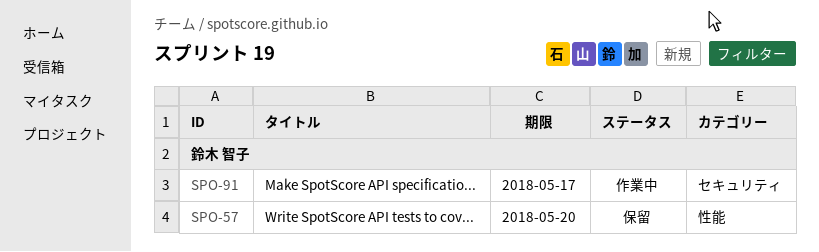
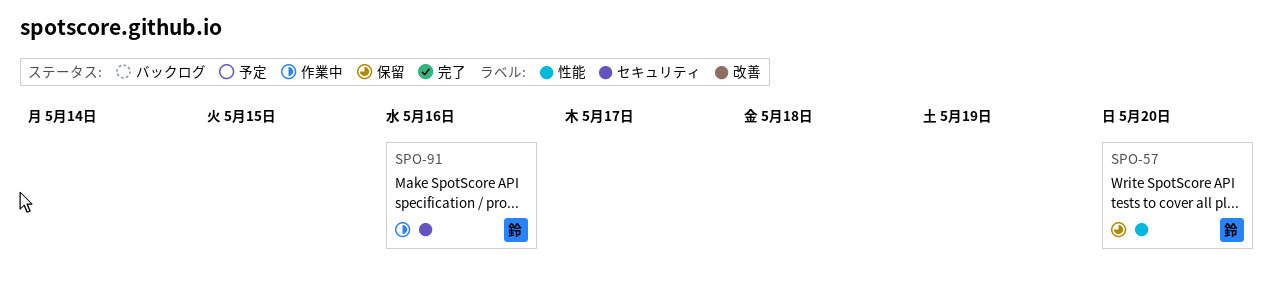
SPO-91, due: May 17 -> May 16

